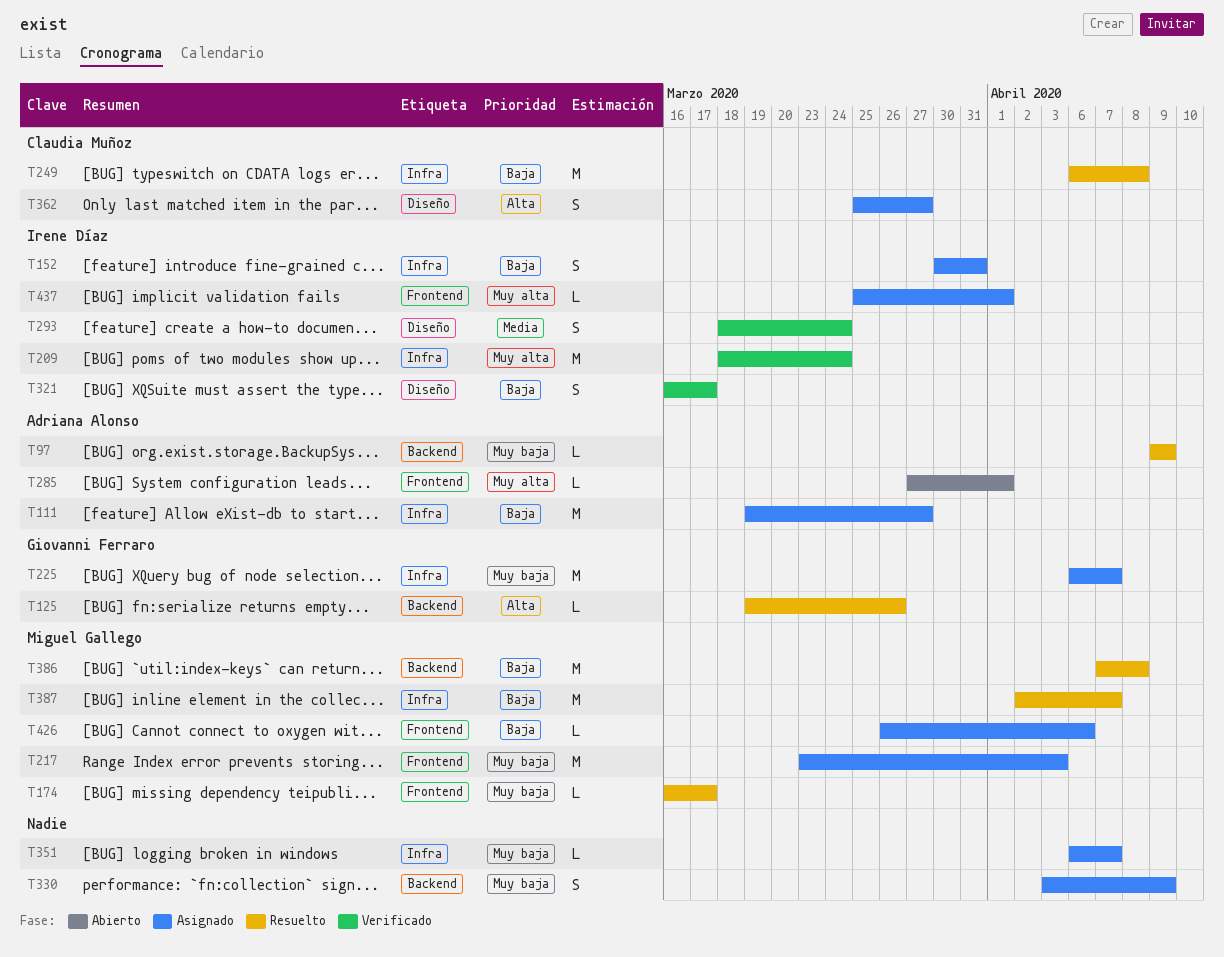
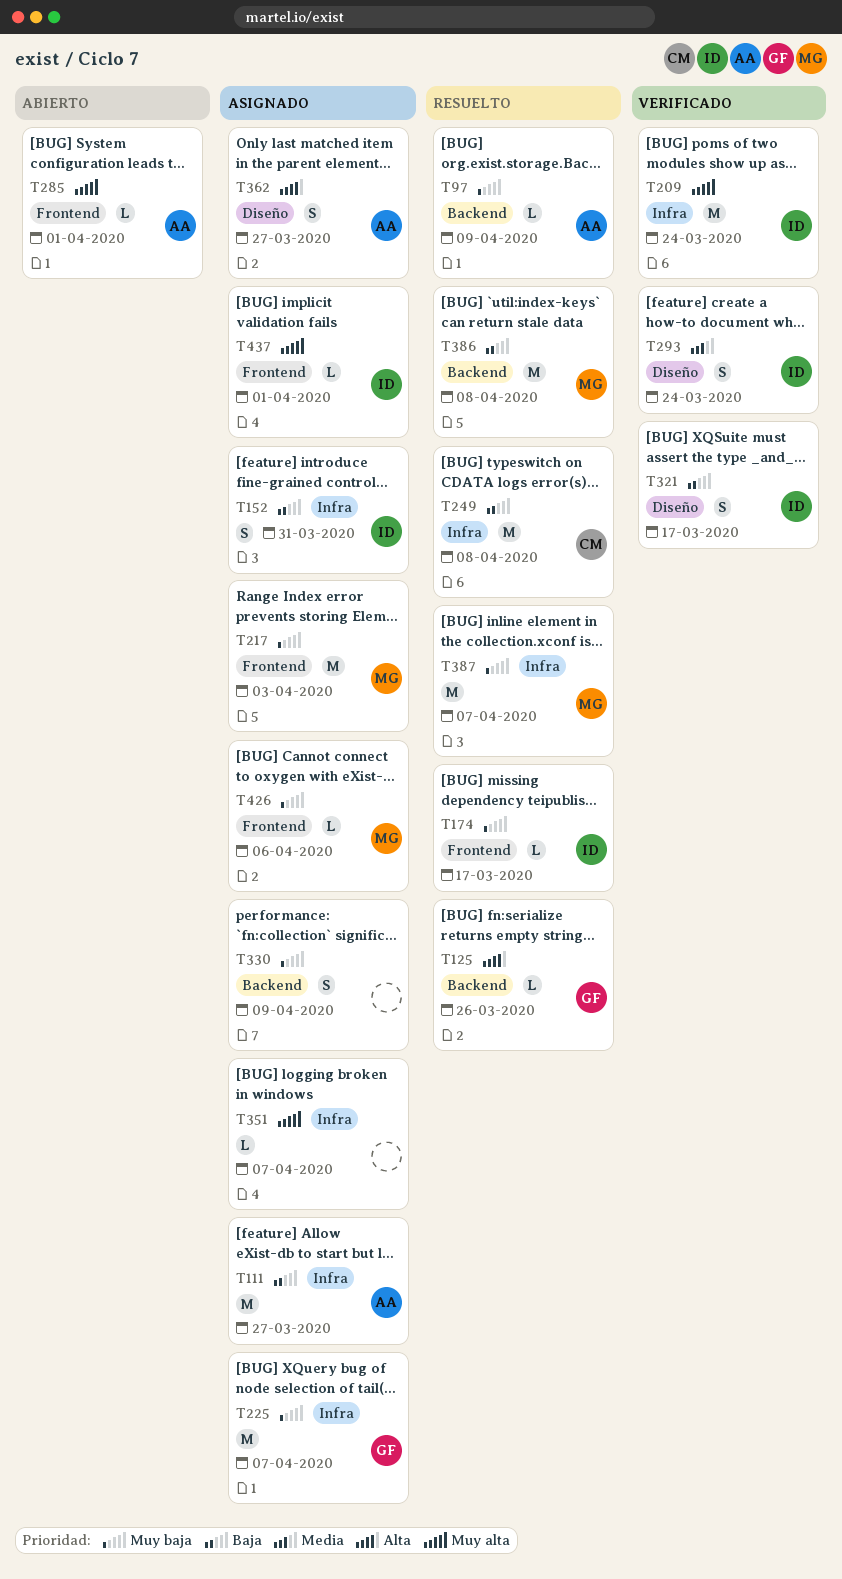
T174, owner: Miguel Gallego -> Irene Díaz
T351, priority: Muy baja -> Muy alta
T362, owner: Claudia Muñoz -> Adriana Alonso
T387, priority: Baja -> Muy baja
T426, priority: Baja -> Muy baja

